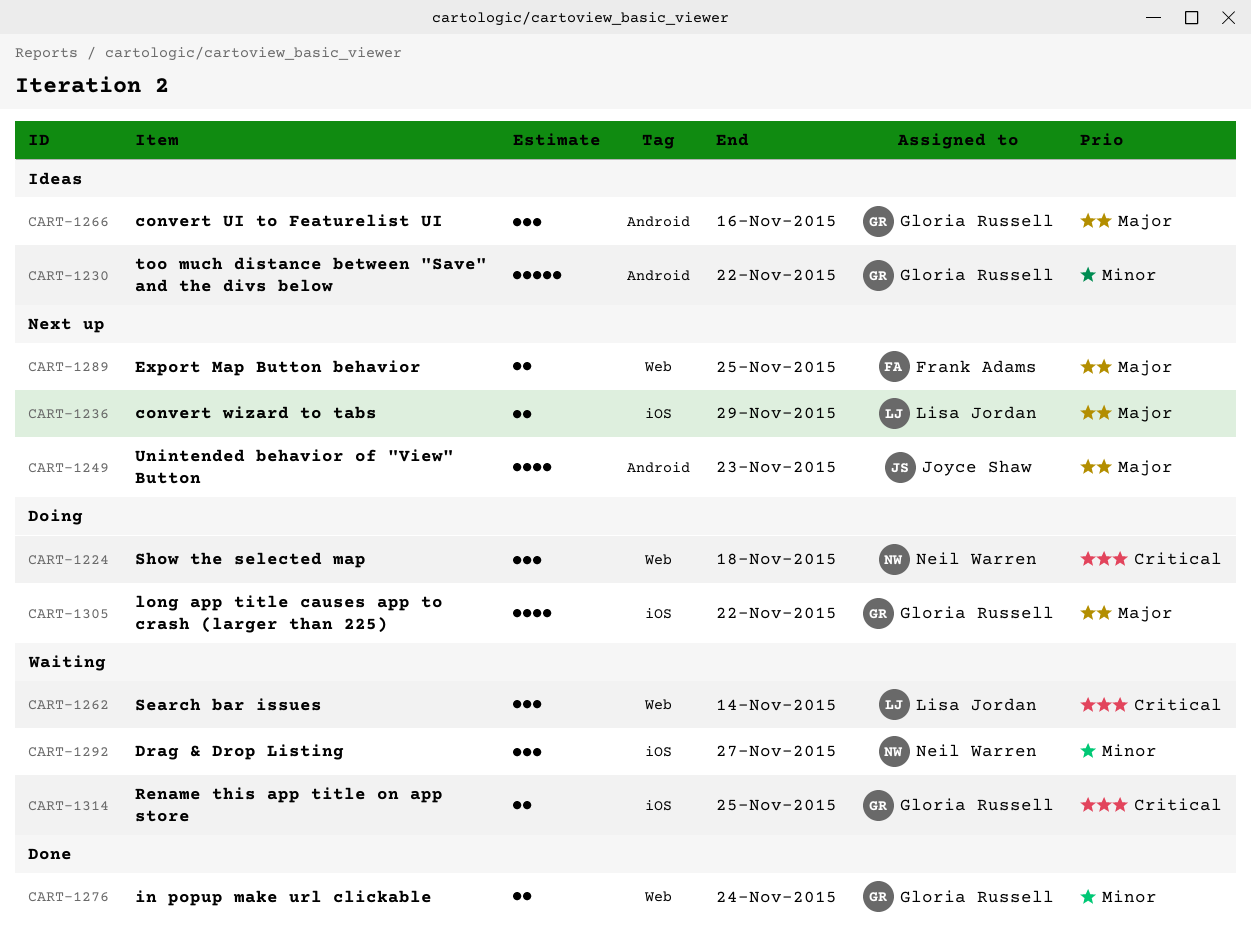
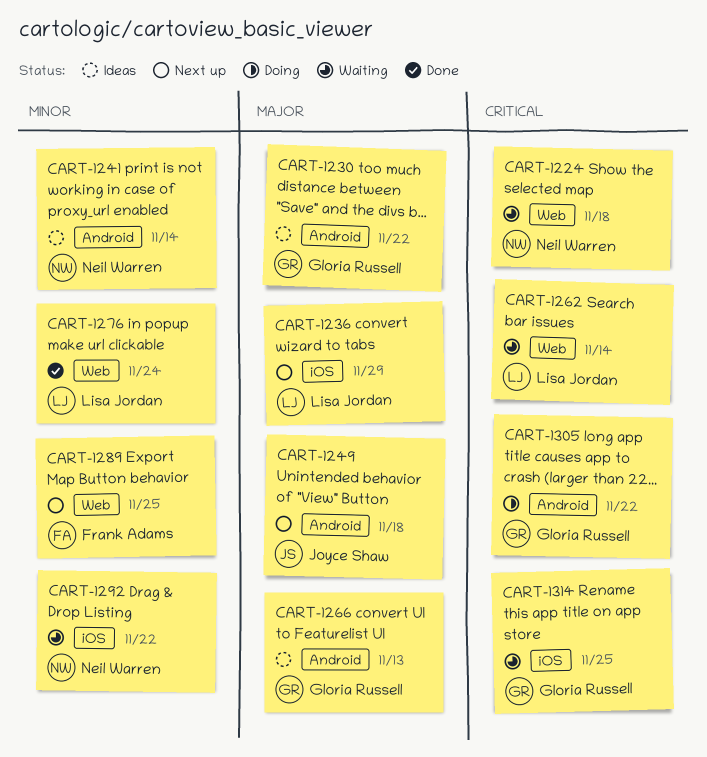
CART-1224, status: Doing -> Waiting
CART-1230, priority: Minor -> Major
CART-1241: none -> present
CART-1249, due: Nov 23 -> Nov 18
CART-1266, due: Nov 16 -> Nov 13
CART-1276, owner: Gloria Russell -> Lisa Jordan
CART-1289, priority: Major -> Minor
CART-1292, due: Nov 27 -> Nov 22
CART-1305, priority: Major -> Critical
CART-1305, label: iOS -> Android

